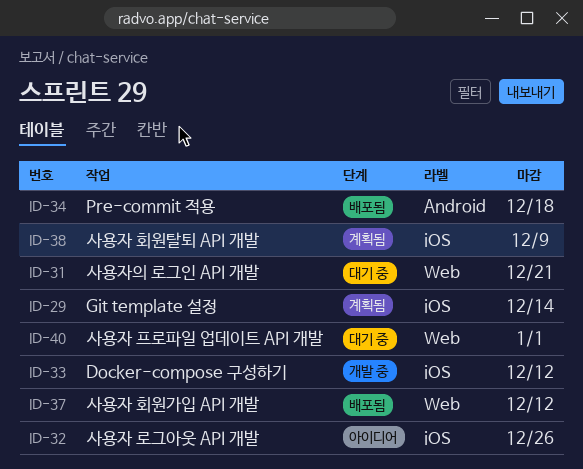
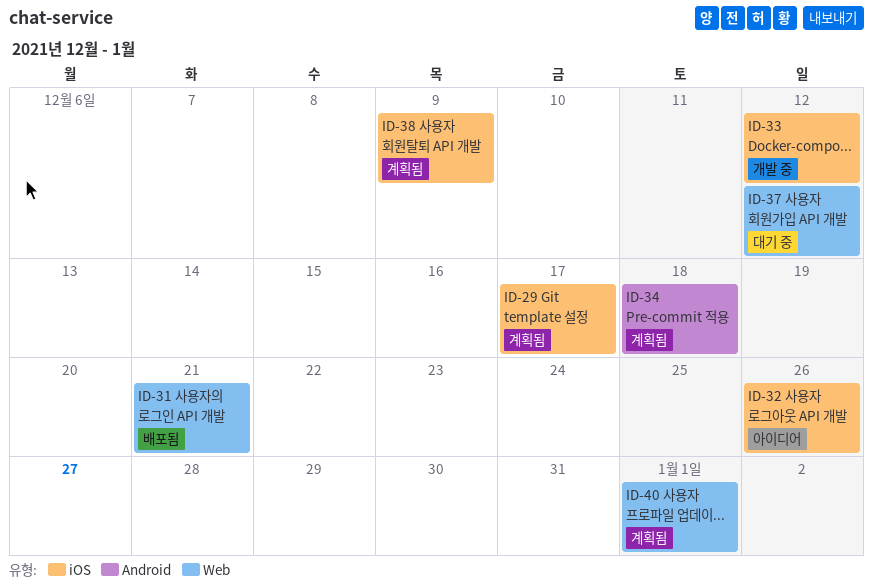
ID-29, due: Dec 14 -> Dec 17
ID-31, status: 대기 중 -> 배포됨
ID-34, status: 배포됨 -> 계획됨
ID-37, status: 배포됨 -> 대기 중
ID-40, status: 대기 중 -> 계획됨

